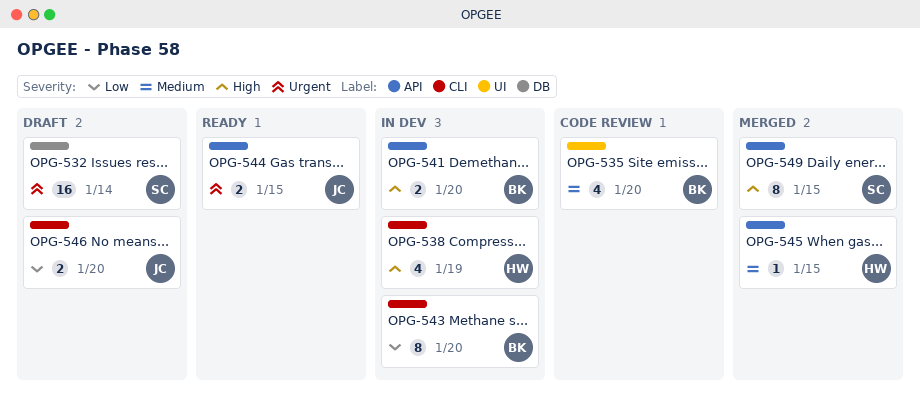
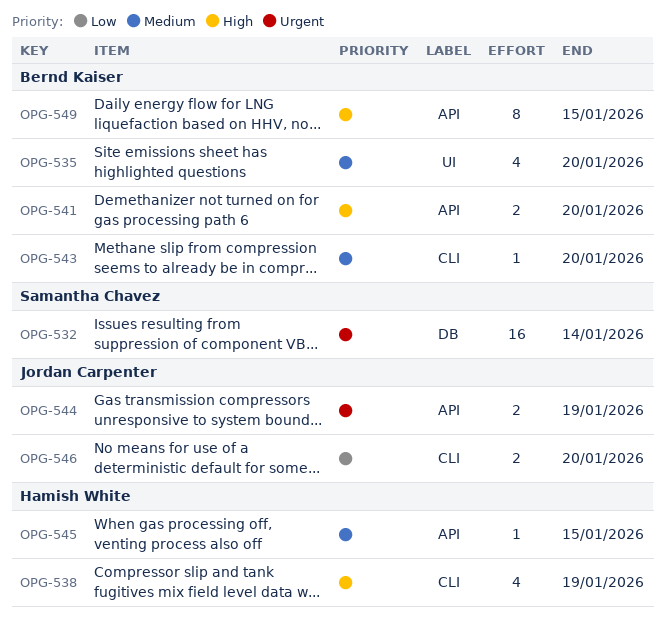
OPG-543, priority: Low -> Medium
OPG-543, estimate: 8 -> 1
OPG-544, due: Jan 15 -> Jan 19
OPG-549, owner: Samantha Chavez -> Bernd Kaiser

